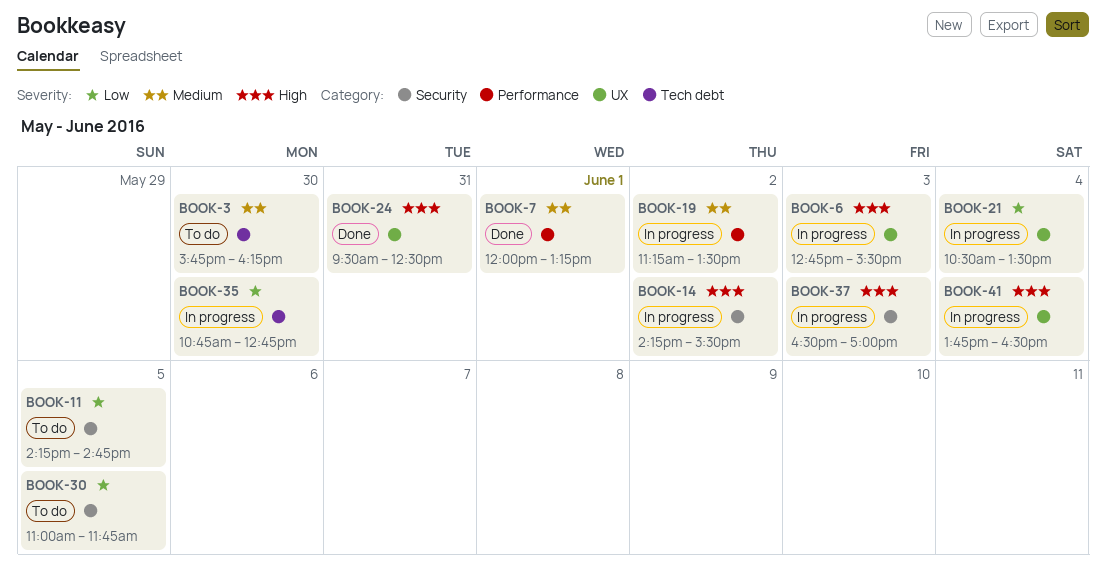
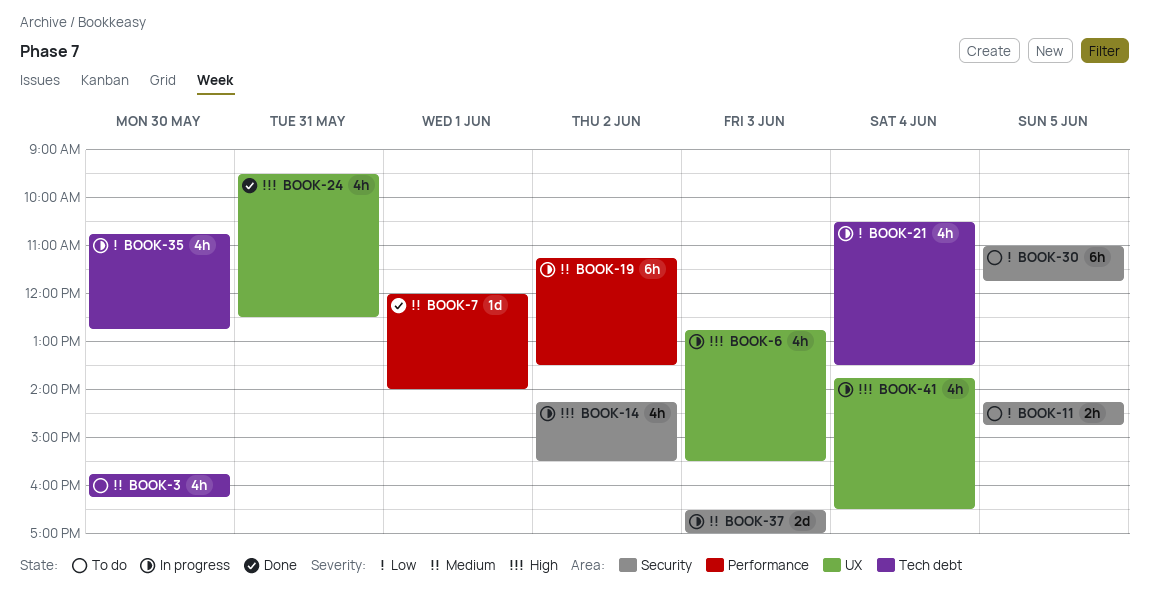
BOOK-7, ends: 13:15 -> 14:00
BOOK-21, label: UX -> Tech debt
BOOK-37, priority: High -> Medium

